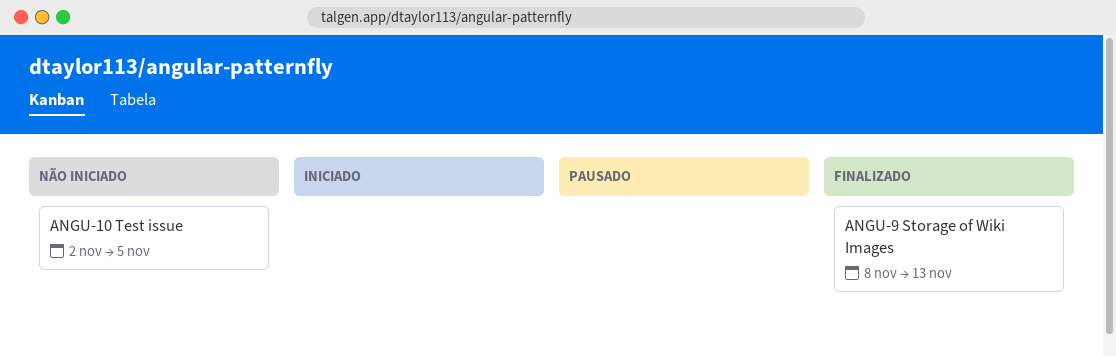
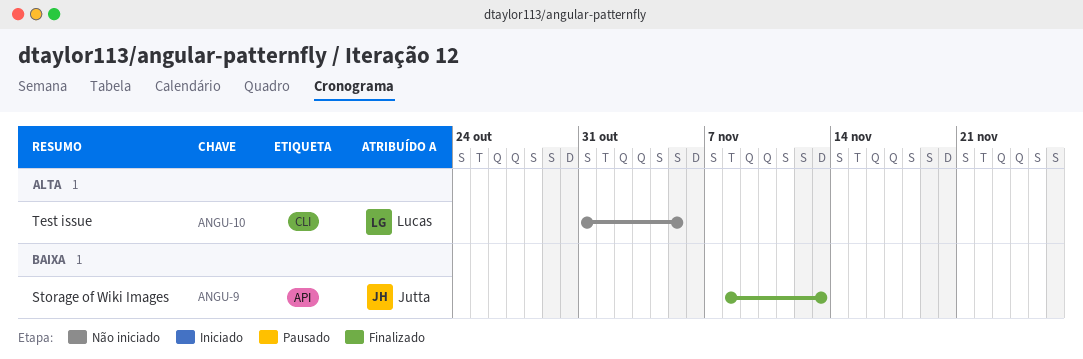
ANGU-10, start: Nov 2 -> Oct 31

